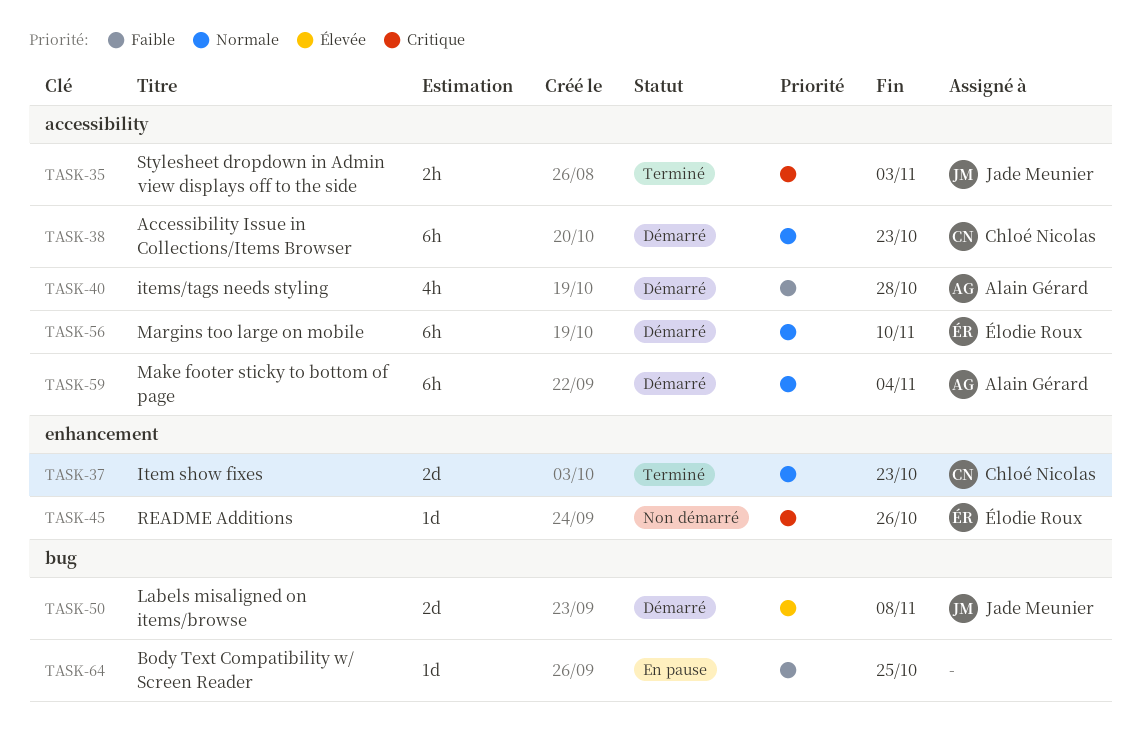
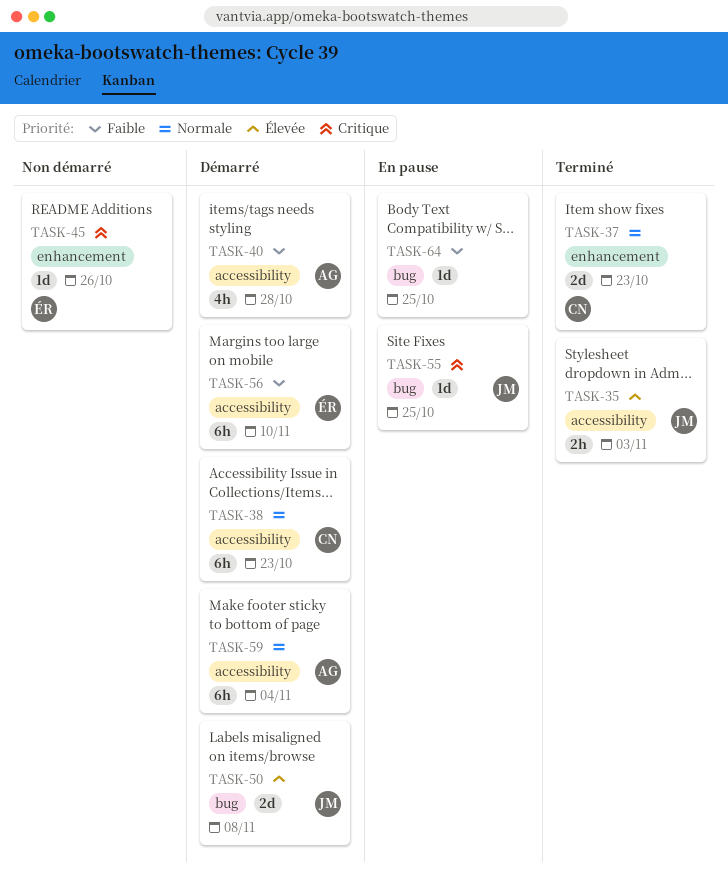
TASK-35, priority: Critique -> Élevée
TASK-55: none -> present
TASK-56, priority: Normale -> Faible

